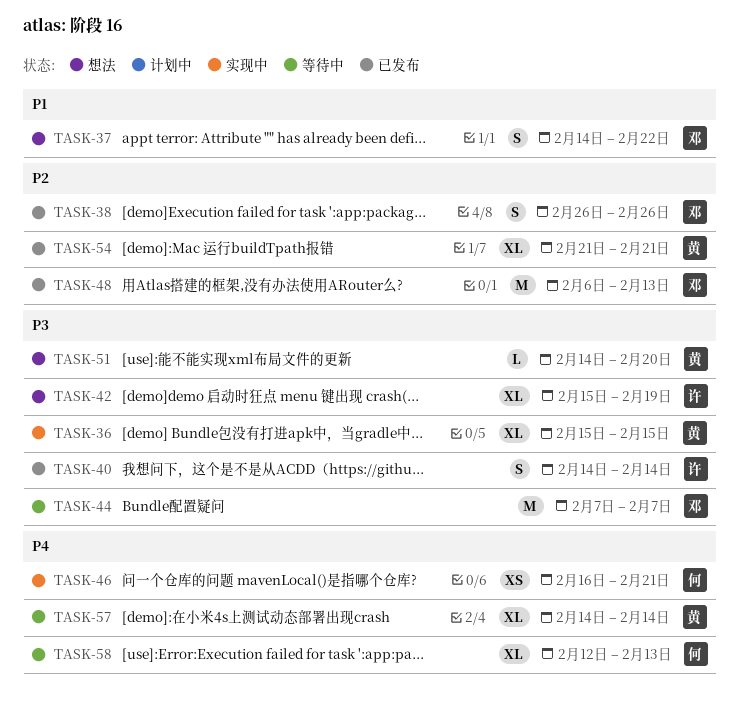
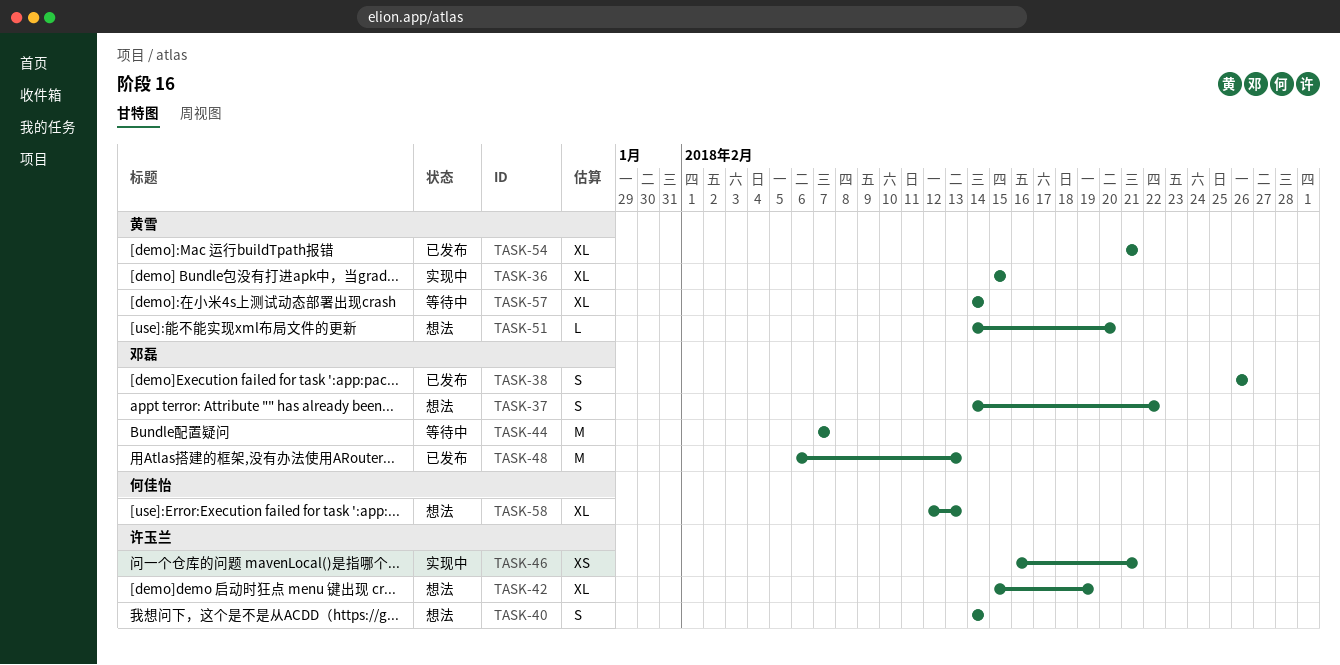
TASK-40, status: 已发布 -> 想法
TASK-46, owner: 何佳怡 -> 许玉兰
TASK-58, status: 等待中 -> 想法

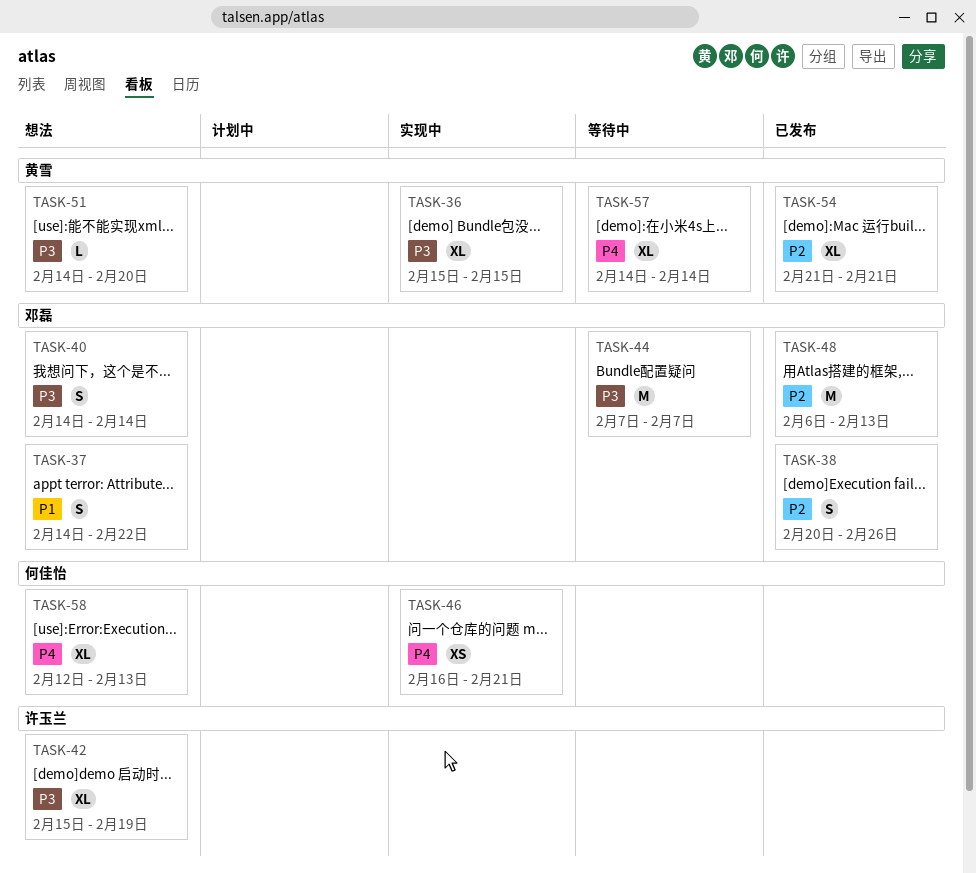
TASK-38, start: Feb 26 -> Feb 20
TASK-40, owner: 许玉兰 -> 邓磊
TASK-46, owner: 许玉兰 -> 何佳怡

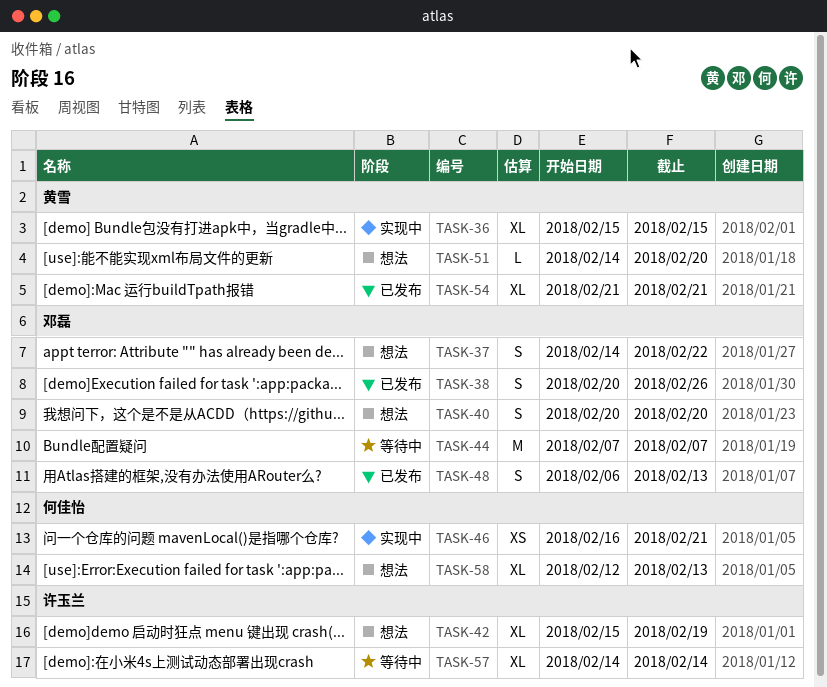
TASK-40, start: Feb 14 -> Feb 20
TASK-40, due: Feb 14 -> Feb 20
TASK-48, estimate: M -> S
TASK-57, owner: 黄雪 -> 许玉兰

